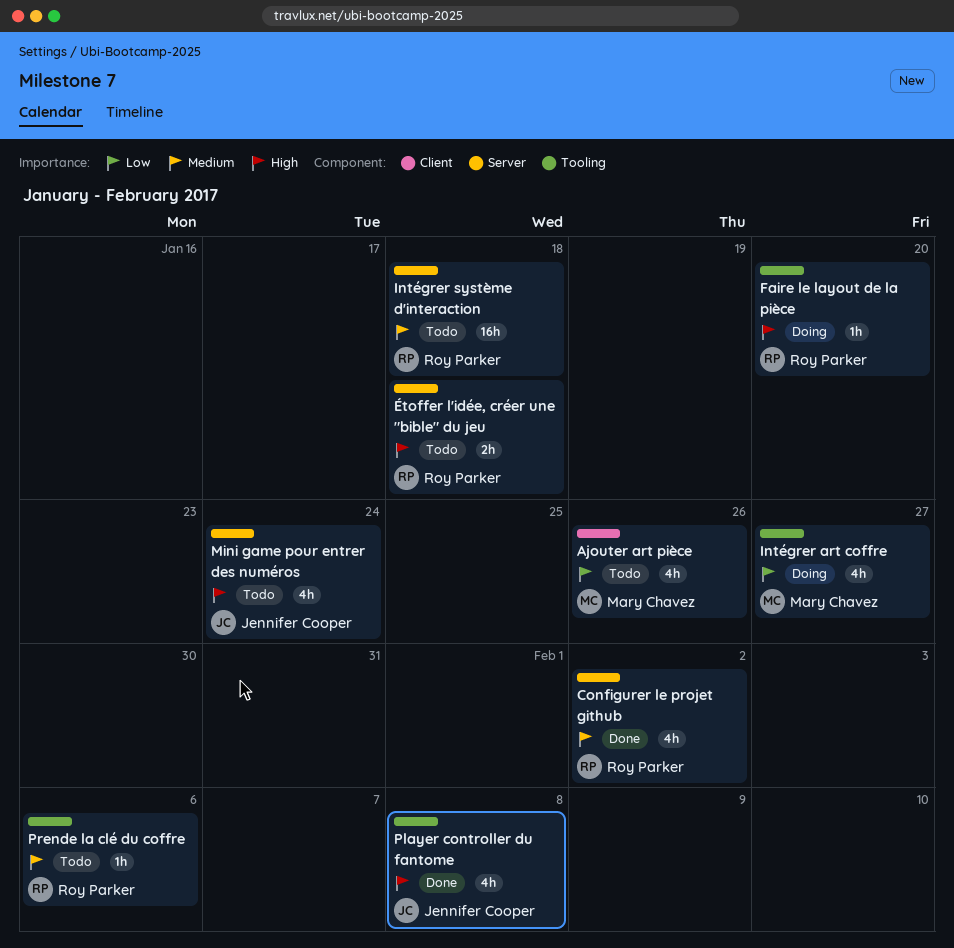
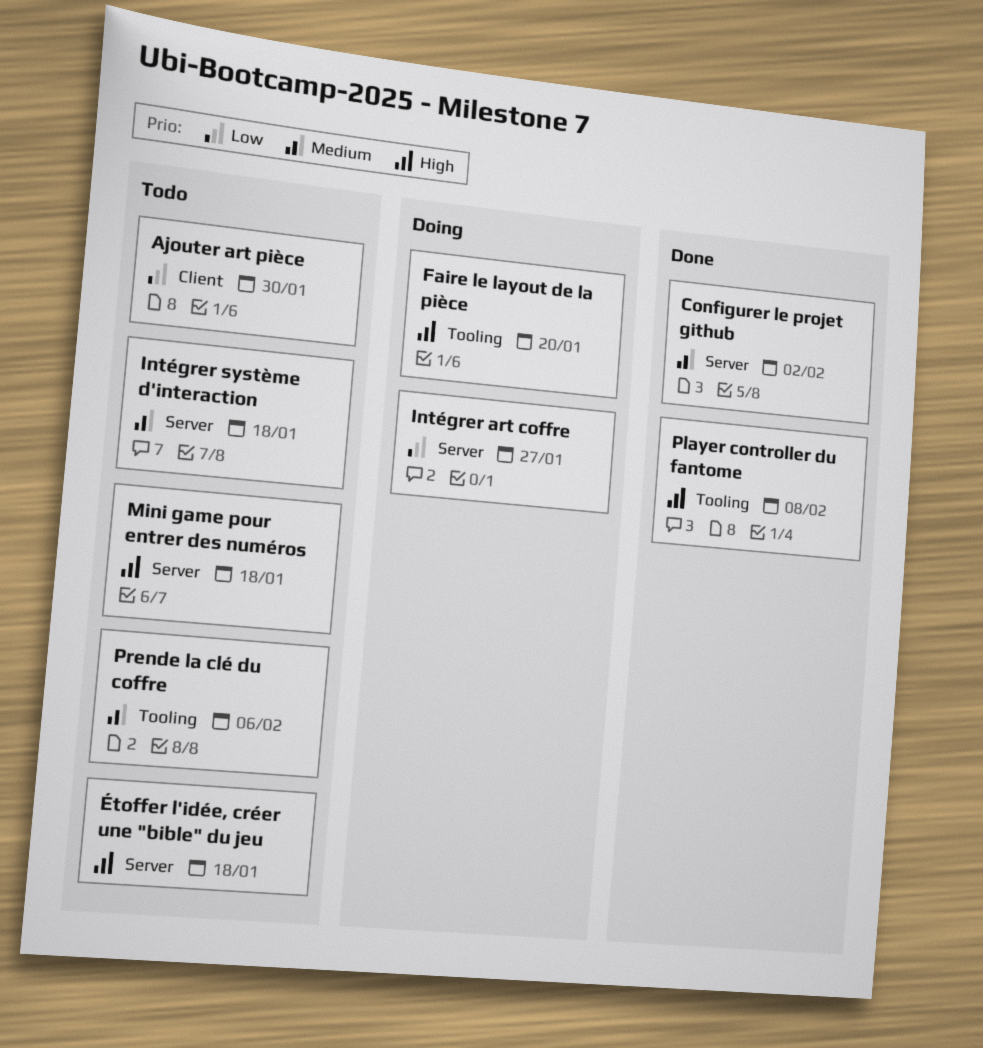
Ajouter art pièce, due: Jan 26 -> Jan 30
Intégrer art coffre, label: Tooling -> Server
Mini game pour entrer des numéros, due: Jan 24 -> Jan 18

